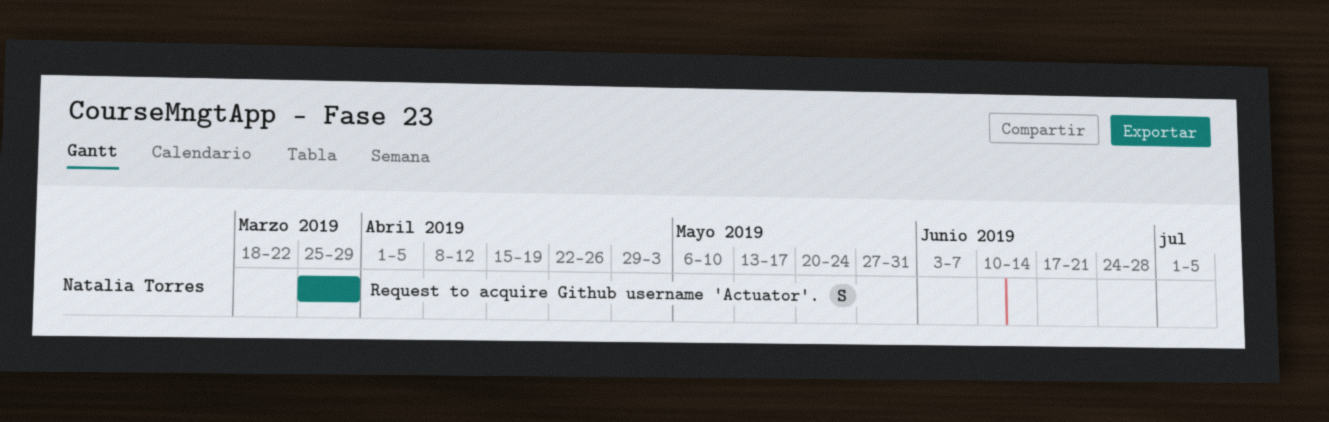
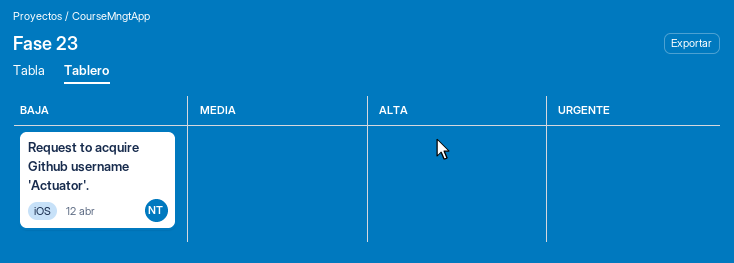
Request to acquire Github username 'Actuator'., due: Mar 29 -> Apr 12

